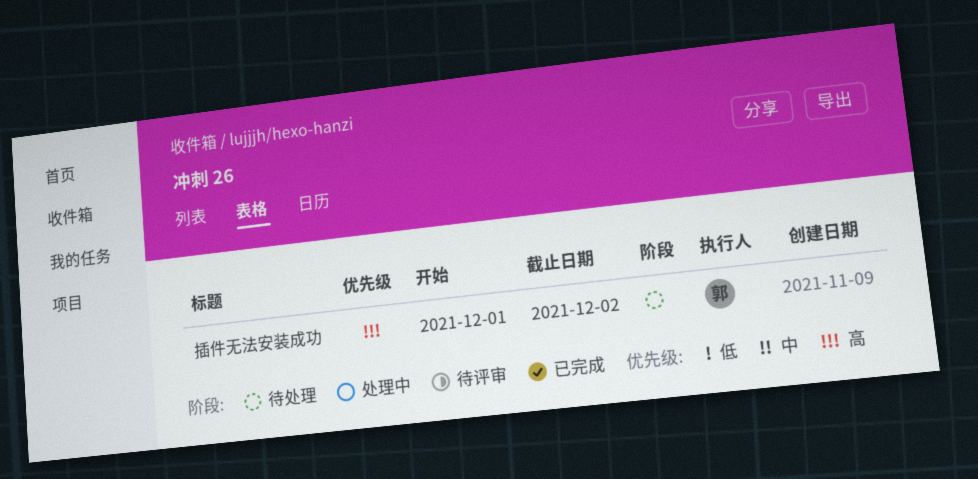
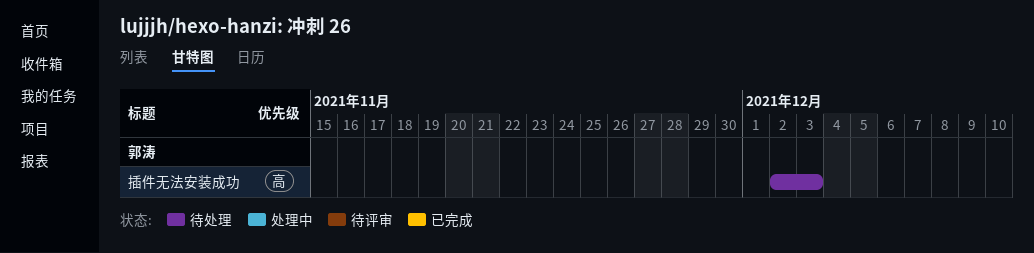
插件无法安装成功, start: Dec 1 -> Dec 2
插件无法安装成功, due: Dec 2 -> Dec 3

